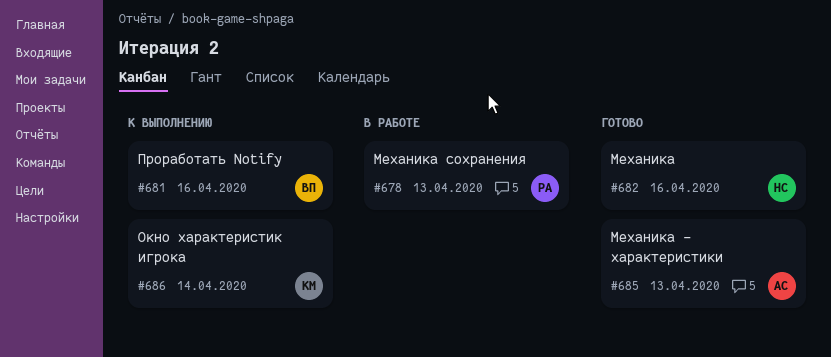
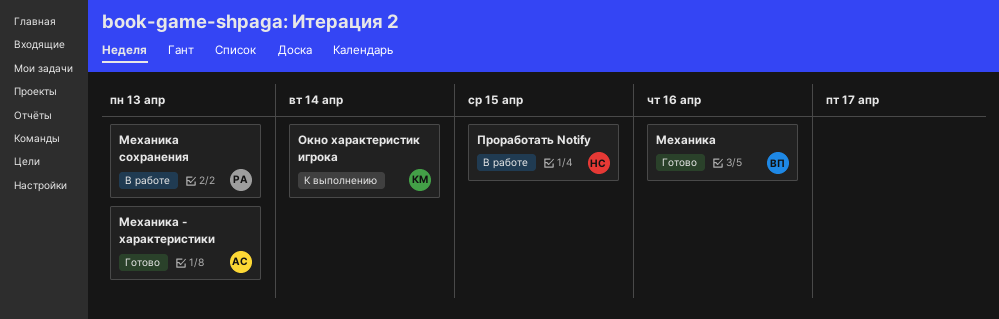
Механика, owner: НС -> ВП
Проработать Notify, status: К выполнению -> В работе
Проработать Notify, owner: ВП -> НС
Проработать Notify, due: Apr 16 -> Apr 15

